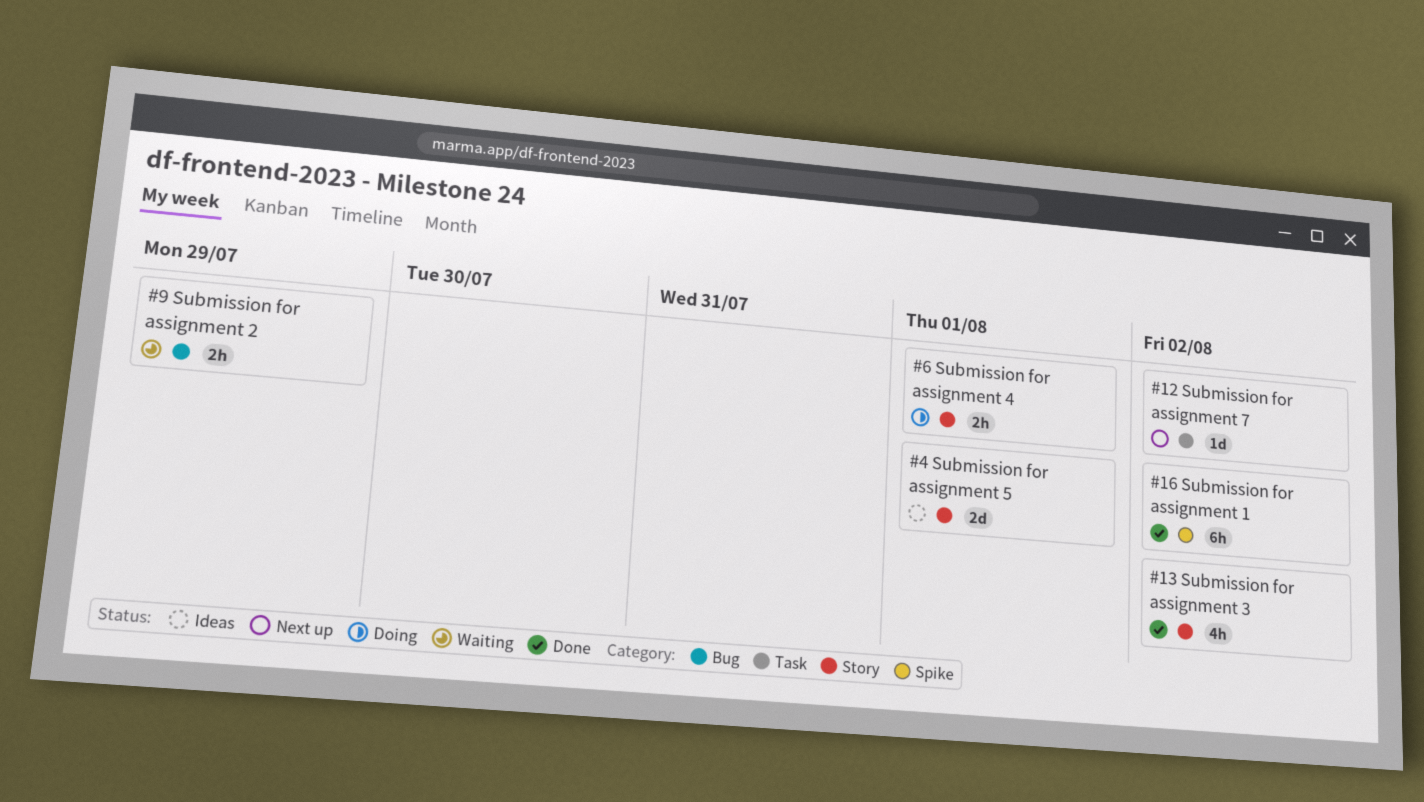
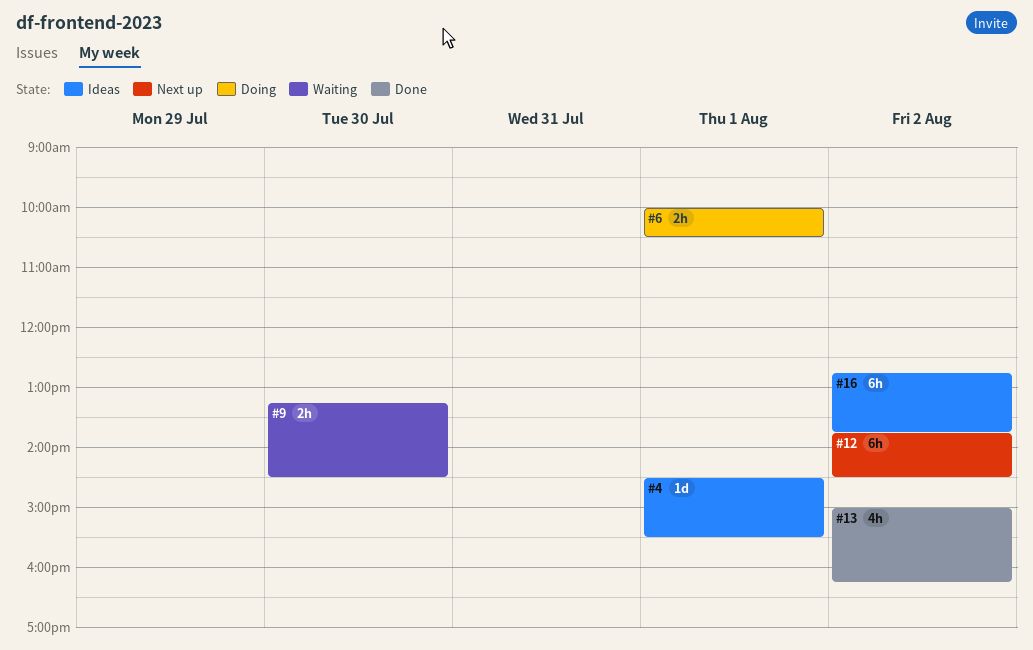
#4, estimate: 2d -> 1d
#9, day: Jul 29 -> Jul 30
#12, estimate: 1d -> 6h
#16, status: Done -> Ideas

